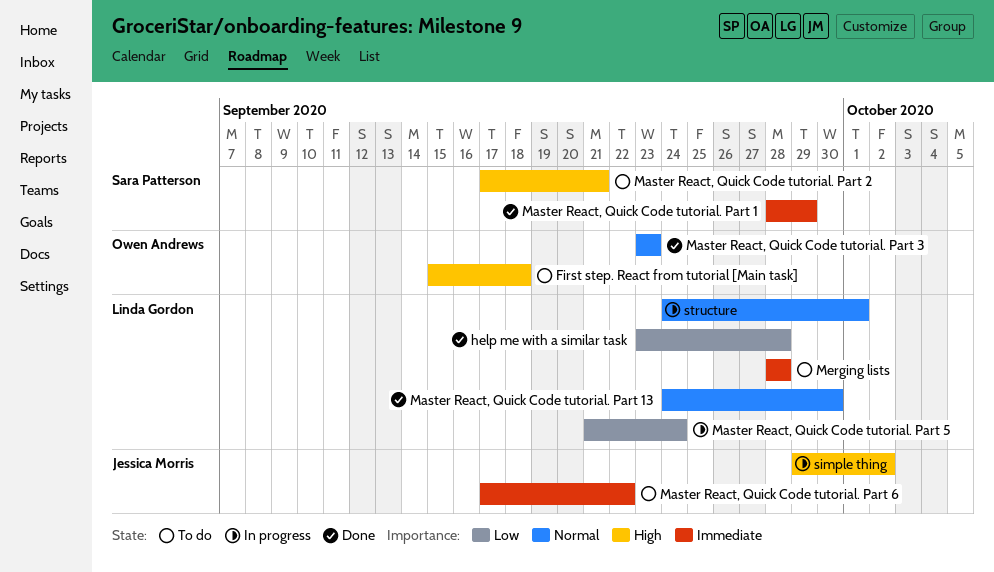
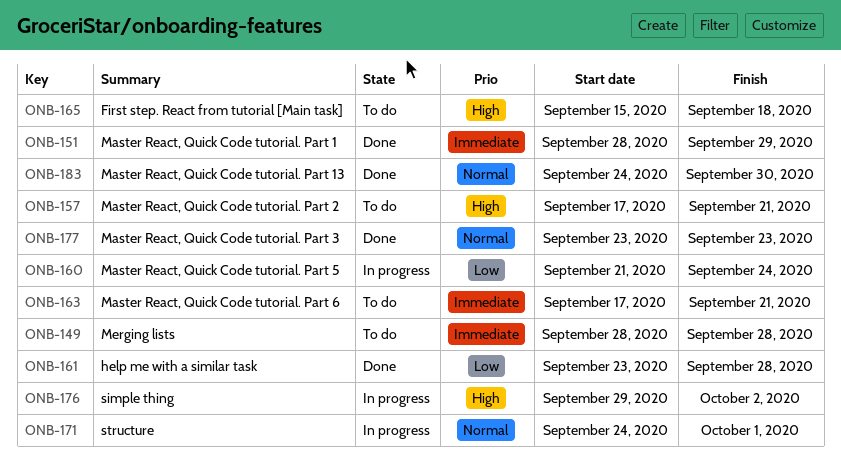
Master React, Quick Code tutorial. Part 6, due: Sep 22 -> Sep 21

